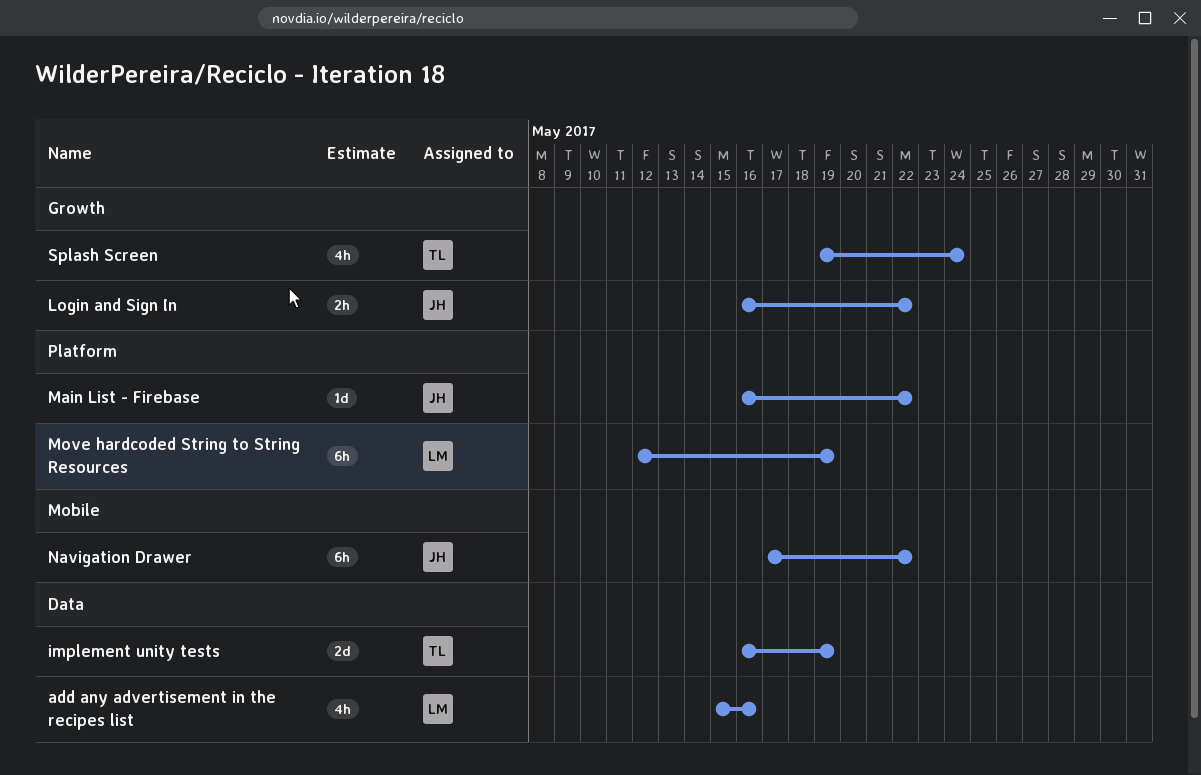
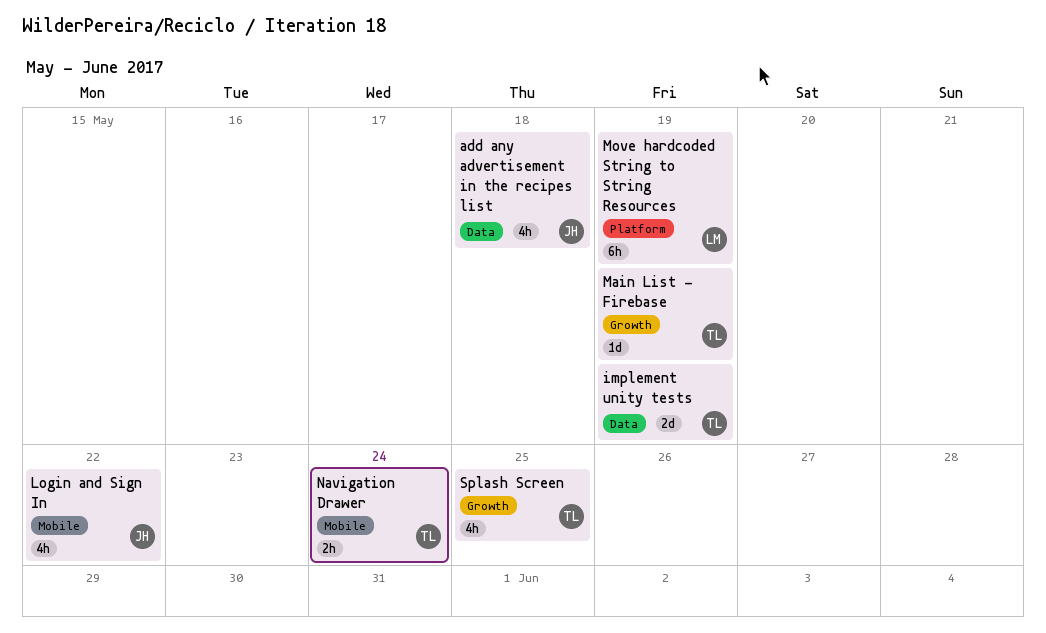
add any advertisement in the recipes list, owner: LM -> JH
add any advertisement in the recipes list, due: May 16 -> May 18
Login and Sign In, label: Growth -> Mobile
Login and Sign In, estimate: 2h -> 4h
Main List - Firebase, owner: JH -> TL
Main List - Firebase, label: Platform -> Growth
Main List - Firebase, due: May 22 -> May 19
Navigation Drawer, owner: JH -> TL
Navigation Drawer, estimate: 6h -> 2h
Navigation Drawer, due: May 22 -> May 24
Splash Screen, due: May 24 -> May 25

